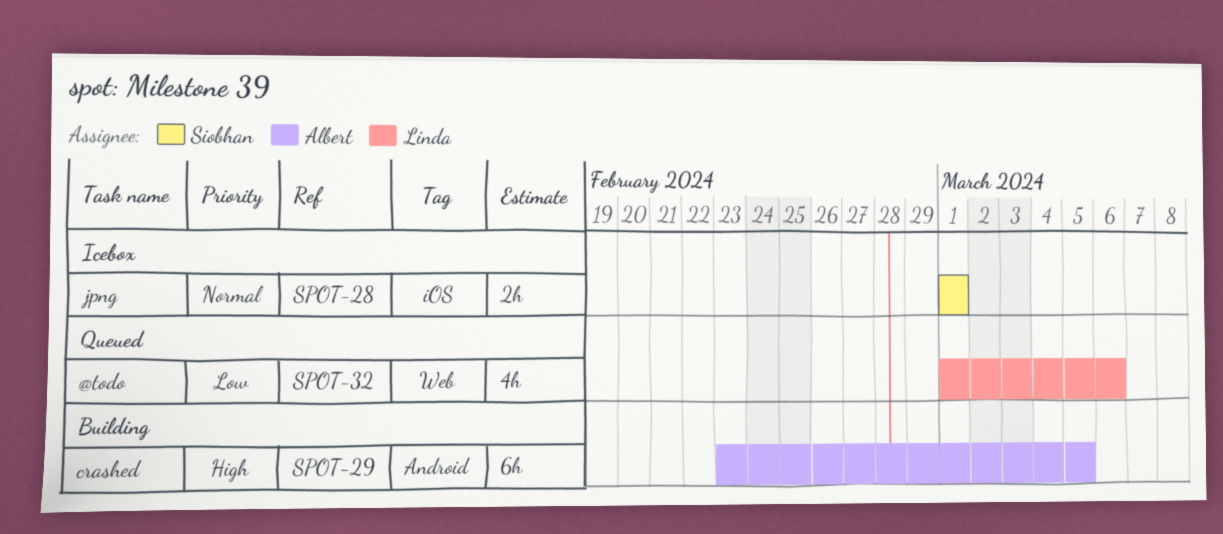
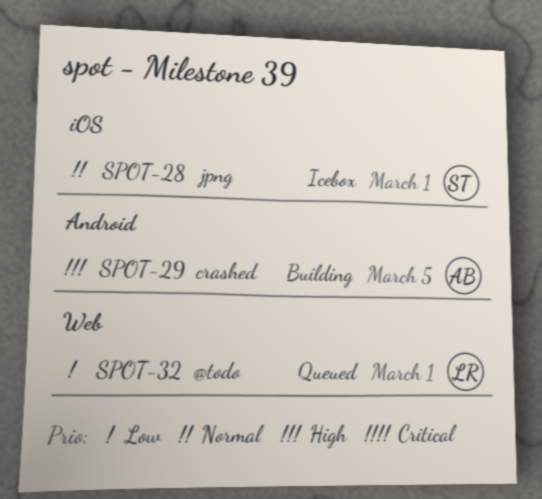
SPOT-32, due: Mar 6 -> Mar 1

